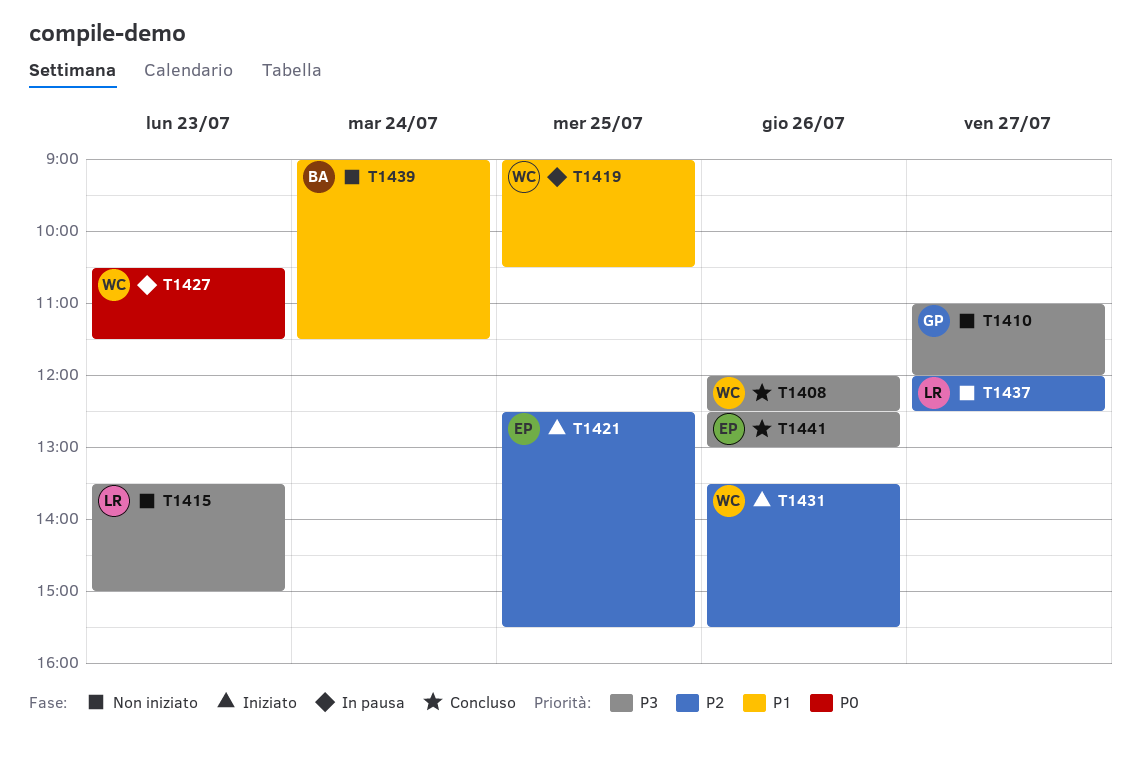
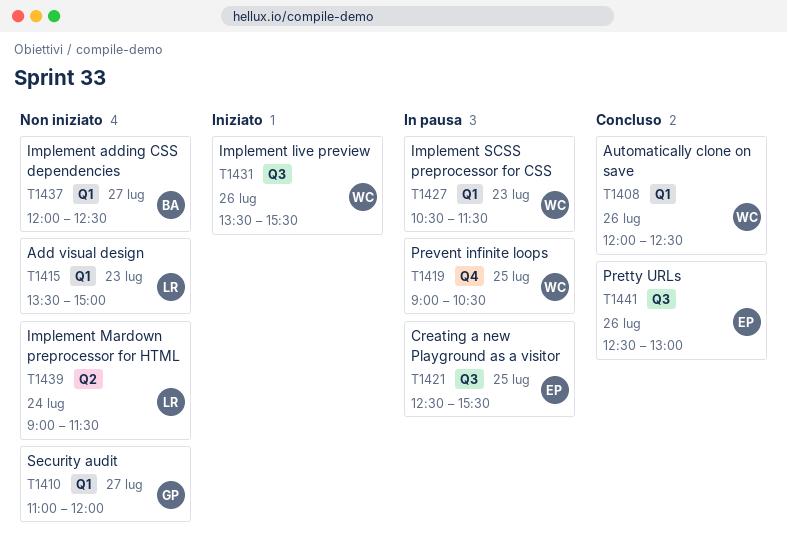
T1421, status: Iniziato -> In pausa
T1437, owner: LR -> BA
T1439, owner: BA -> LR

